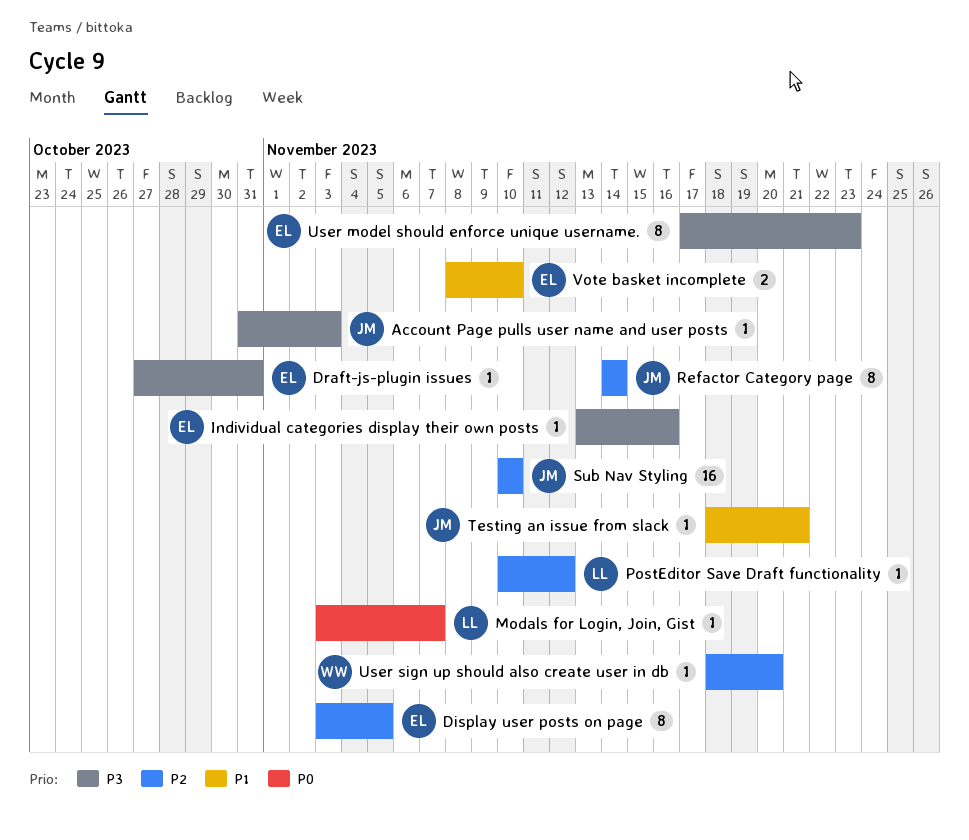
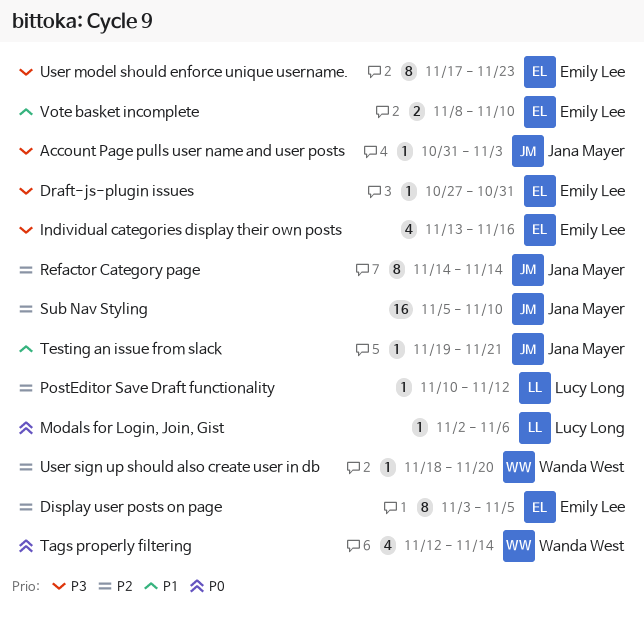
Individual categories display their own posts, estimate: 1 -> 4
Modals for Login, Join, Gist, start: Nov 3 -> Nov 2
Modals for Login, Join, Gist, due: Nov 7 -> Nov 6
Sub Nav Styling, start: Nov 10 -> Nov 5
Tags properly filtering: none -> present
Testing an issue from slack, start: Nov 18 -> Nov 19

